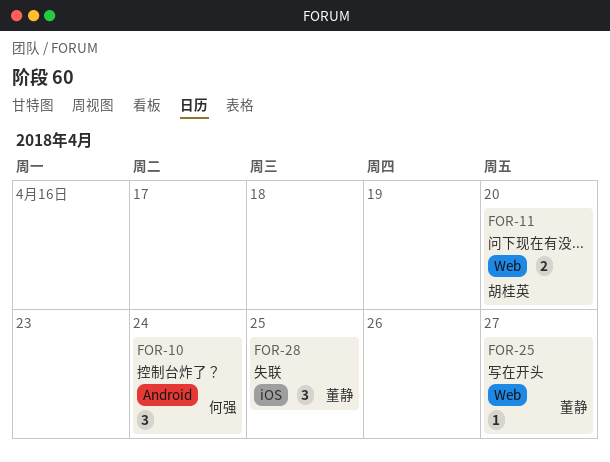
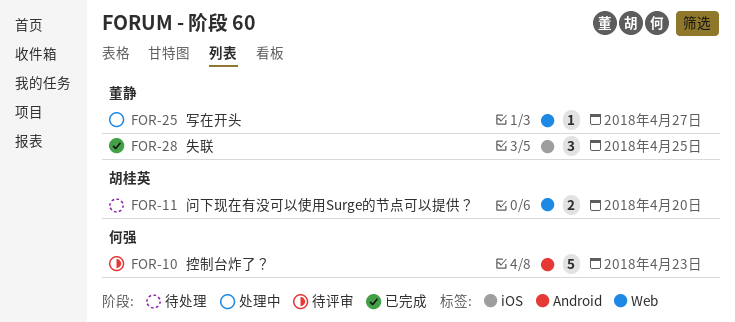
FOR-10, estimate: 3 -> 5
FOR-10, due: Apr 24 -> Apr 23

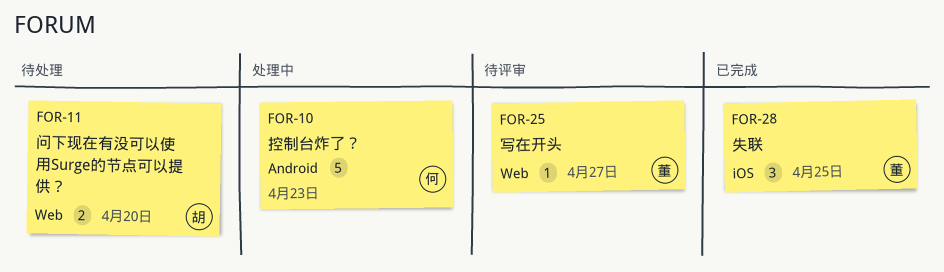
FOR-10, status: 待评审 -> 处理中
FOR-25, status: 处理中 -> 待评审

